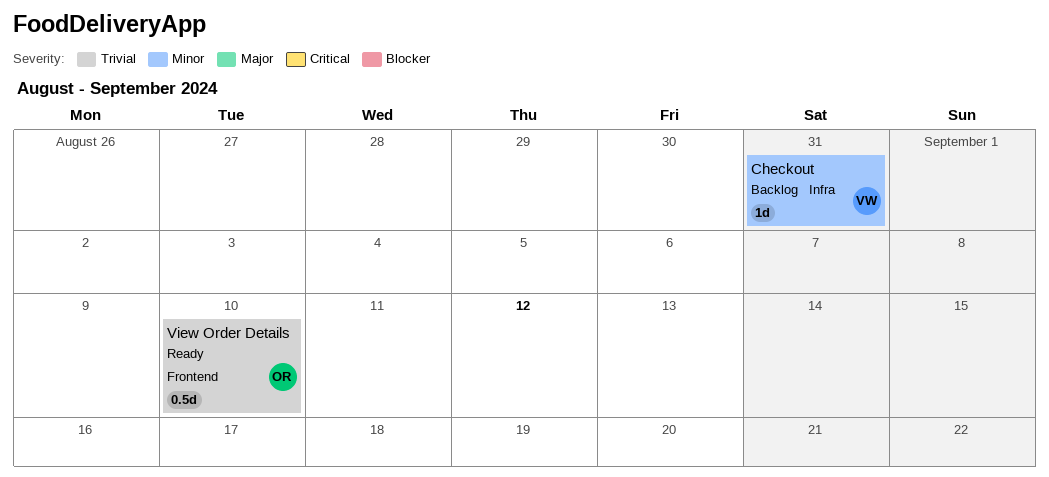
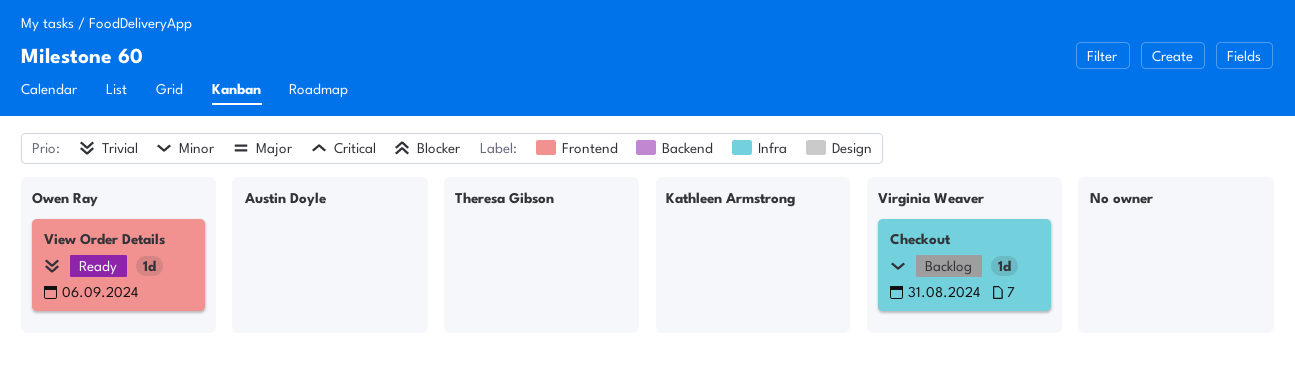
View Order Details, estimate: 0.5d -> 1d
View Order Details, due: Sep 10 -> Sep 6

